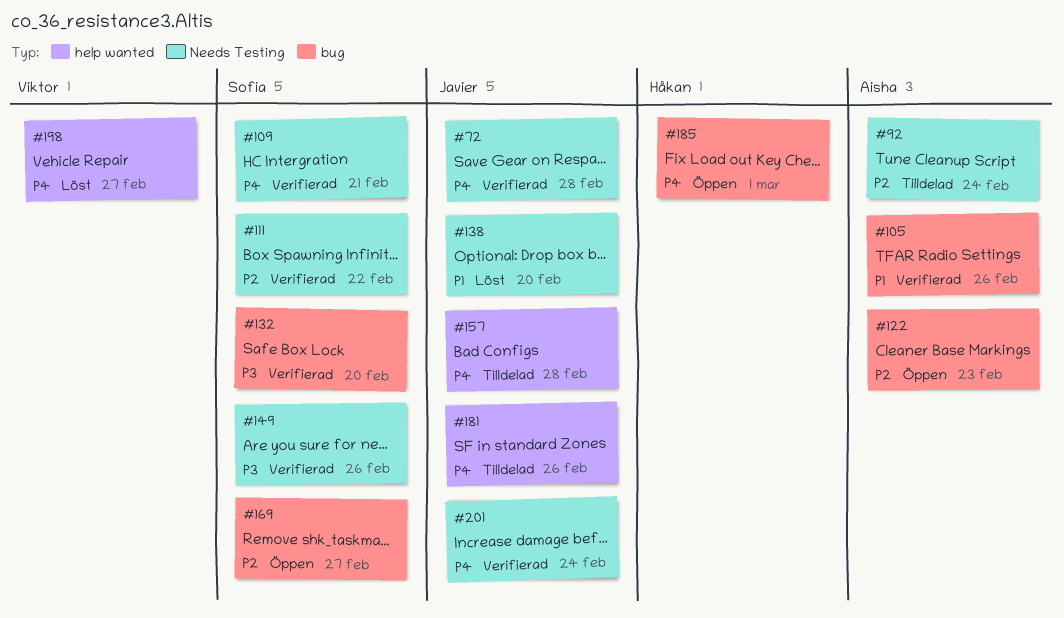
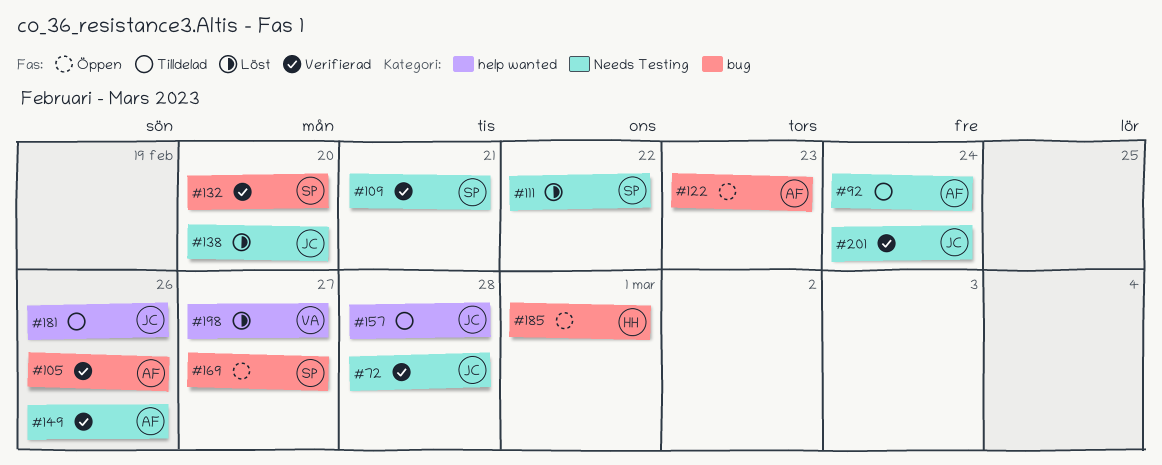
#111, status: Verifierad -> Löst
#149, owner: Sofia -> Aisha

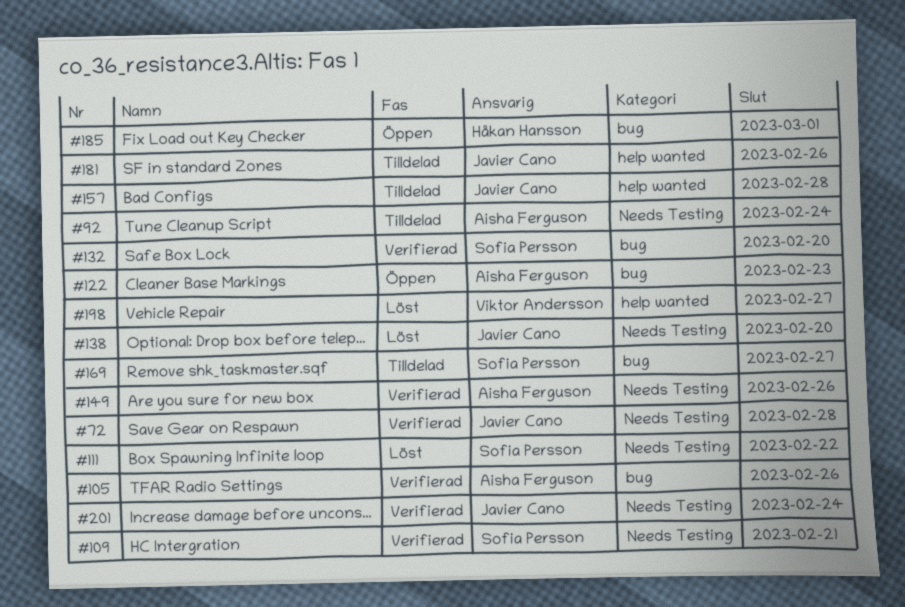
#169, status: Öppen -> Tilldelad

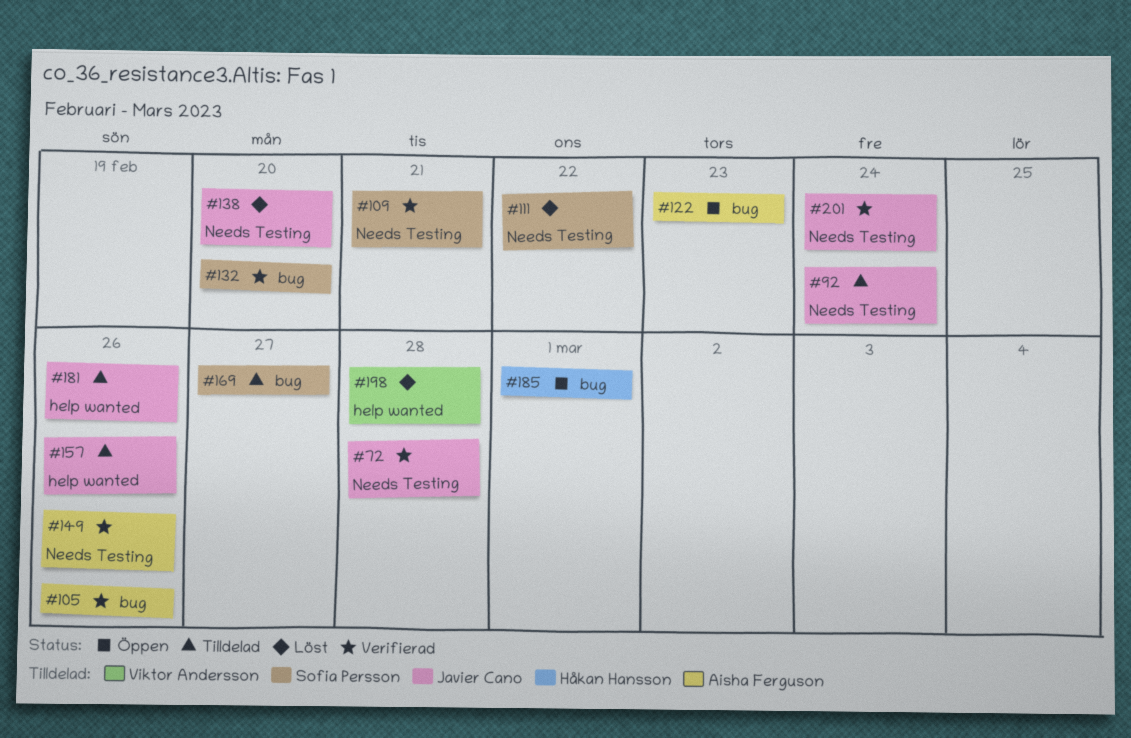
#92, owner: Aisha Ferguson -> Javier Cano
#157, due: Feb 28 -> Feb 26
#198, due: Feb 27 -> Feb 28

